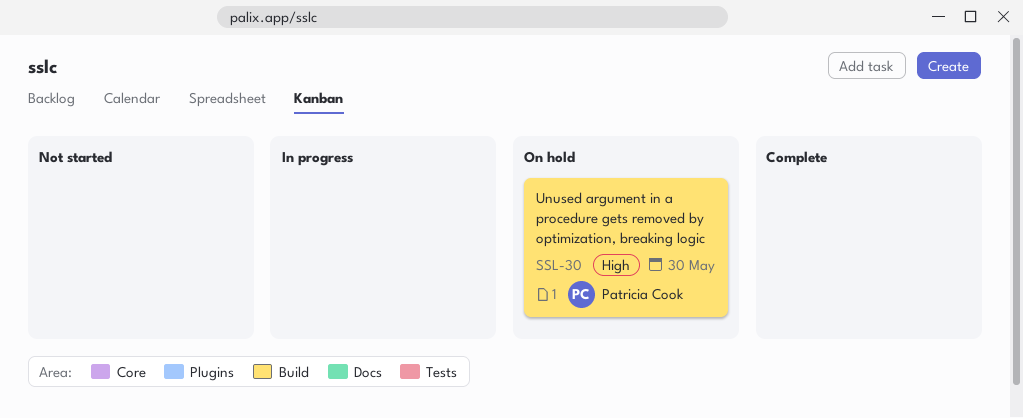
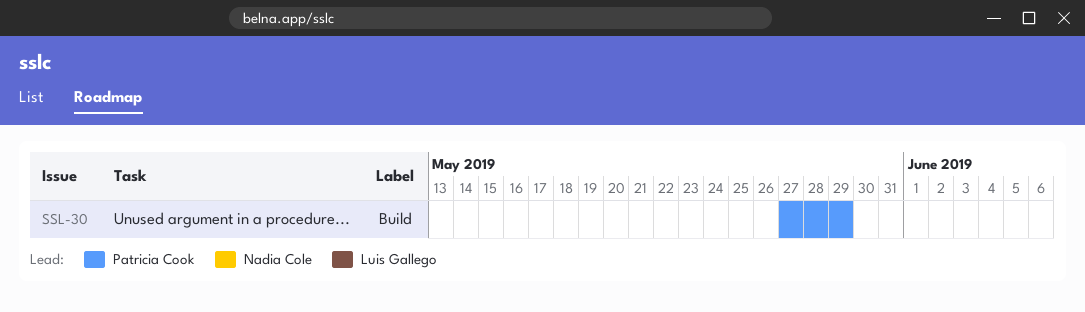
SSL-30, due: May 30 -> May 29

